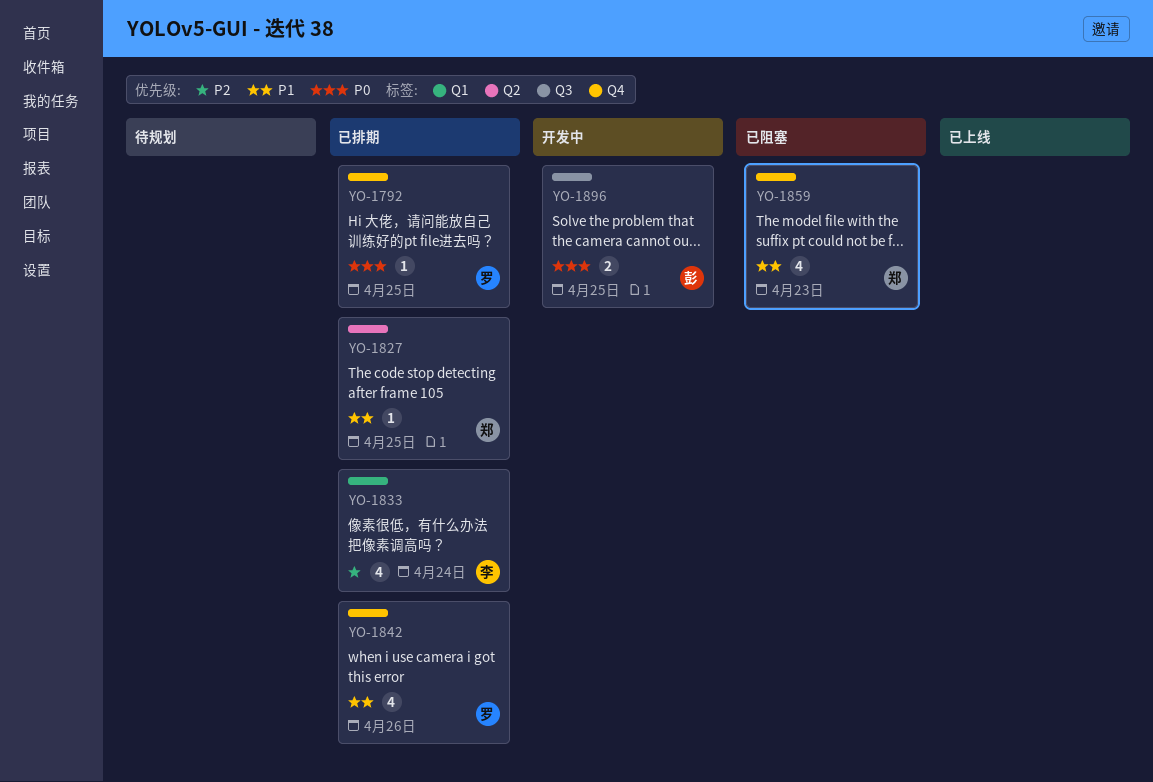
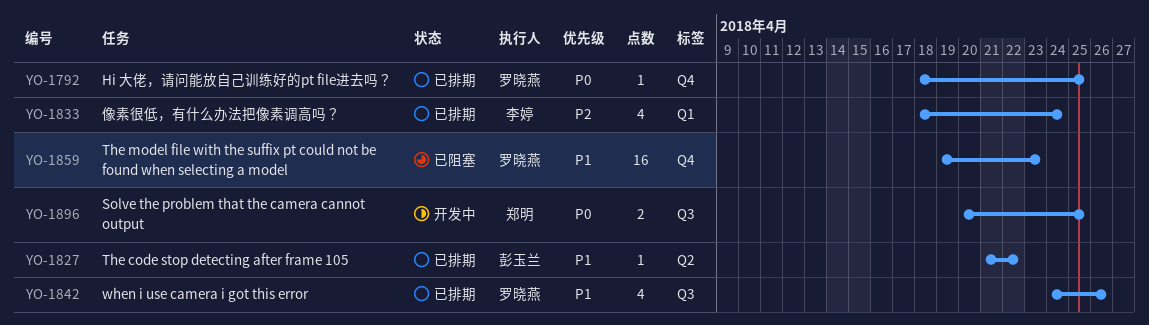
YO-1827, owner: 郑明 -> 彭玉兰
YO-1827, due: Apr 25 -> Apr 22
YO-1842, label: Q4 -> Q3
YO-1859, owner: 郑明 -> 罗晓燕
YO-1859, estimate: 4 -> 16
YO-1896, owner: 彭玉兰 -> 郑明

